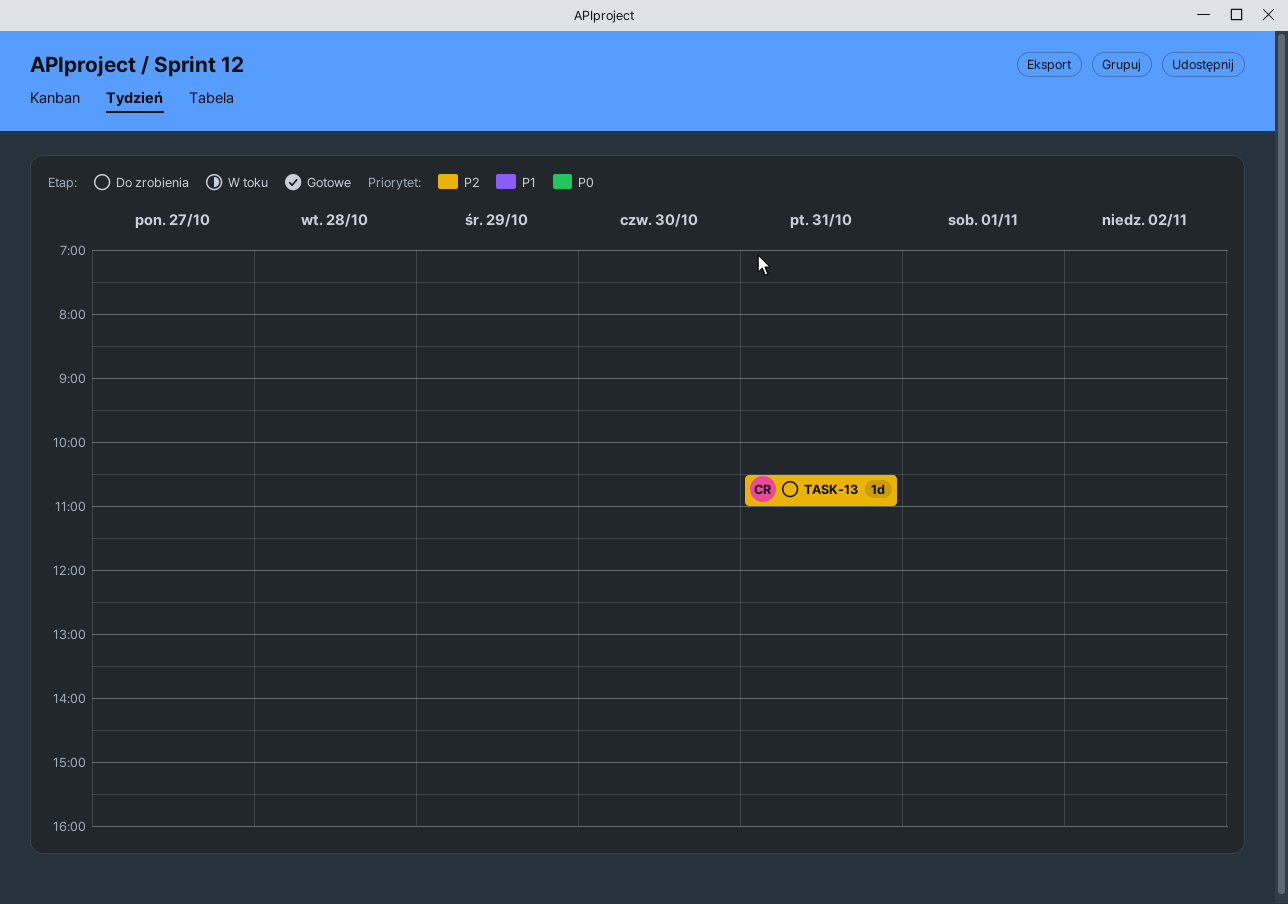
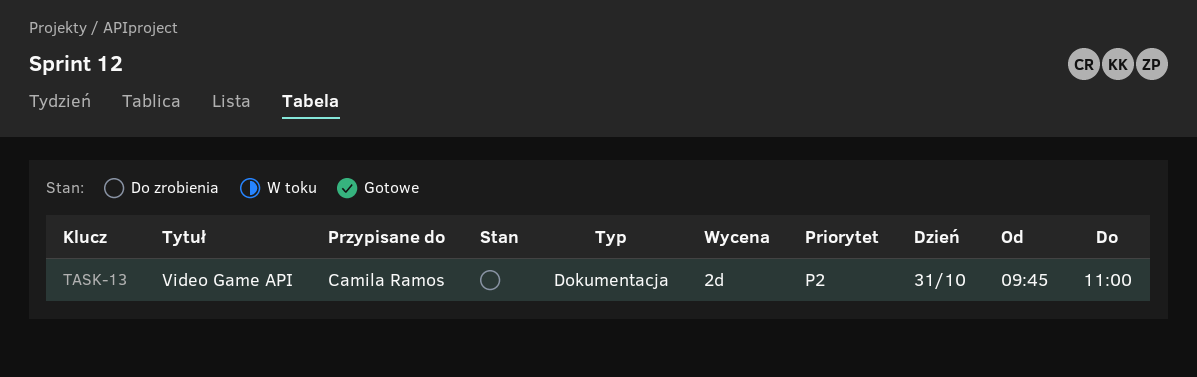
TASK-13, estimate: 1d -> 2d
TASK-13, begins: 10:30 -> 09:45

